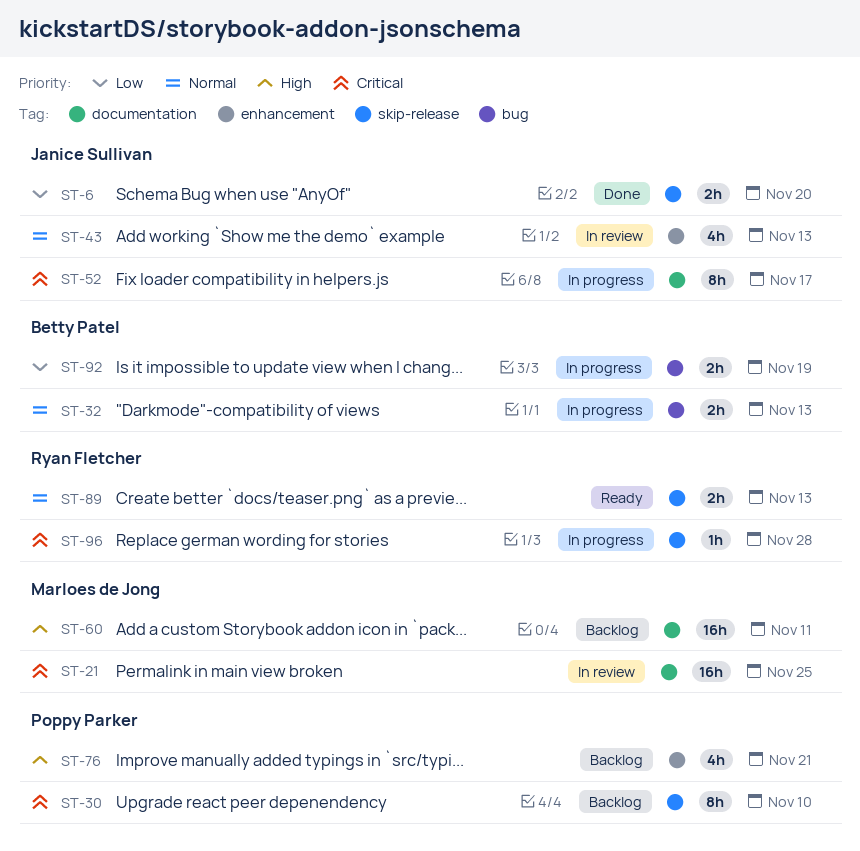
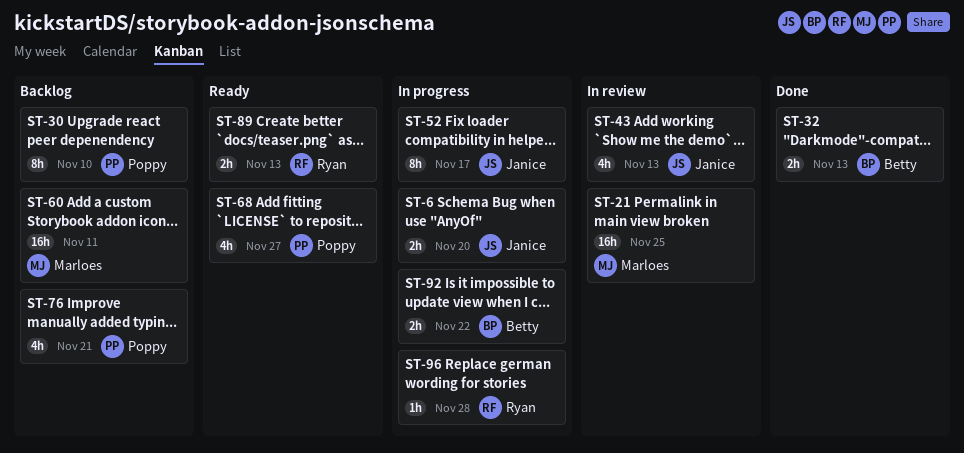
ST-6, status: Done -> In progress
ST-32, status: In progress -> Done
ST-68: none -> present
ST-92, due: Nov 19 -> Nov 22

